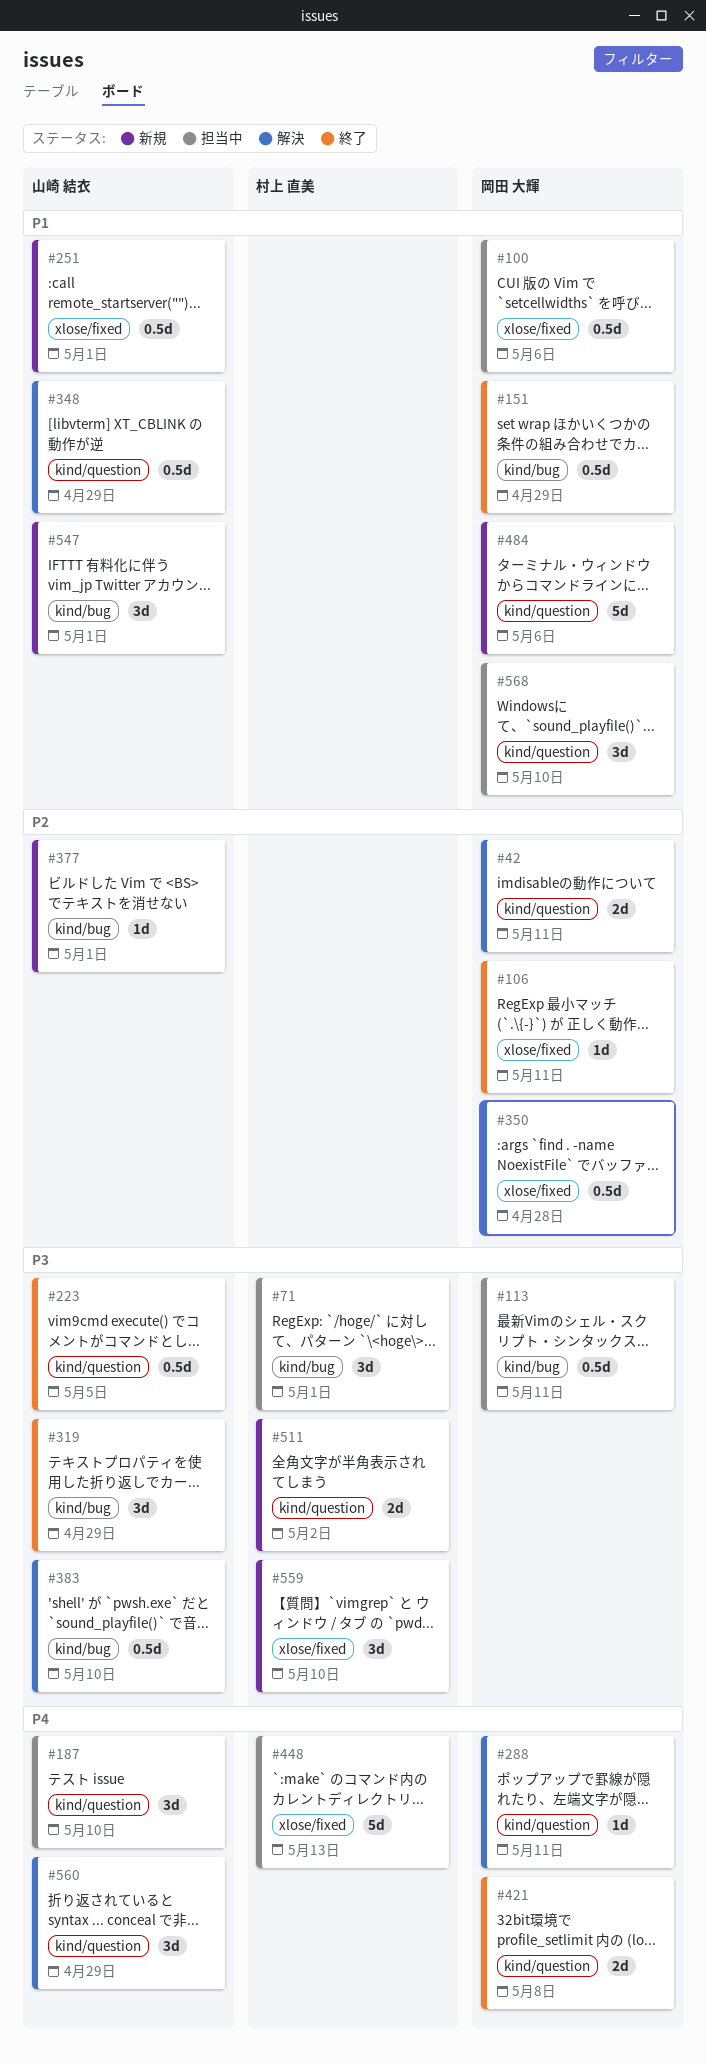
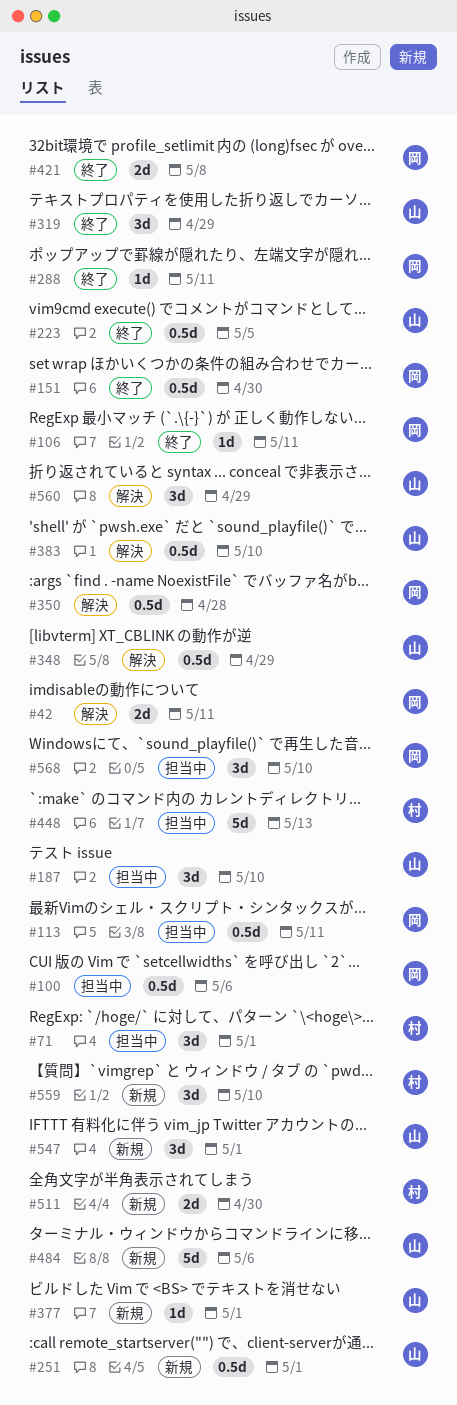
#151, due: Apr 29 -> Apr 30
#288, status: 解決 -> 終了
#484, owner: 岡田 大輝 -> 山崎 結衣
#511, due: May 2 -> Apr 30

